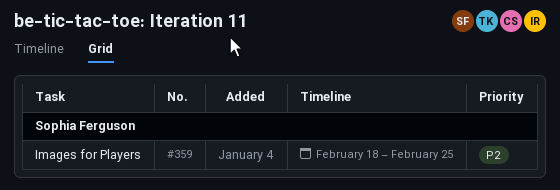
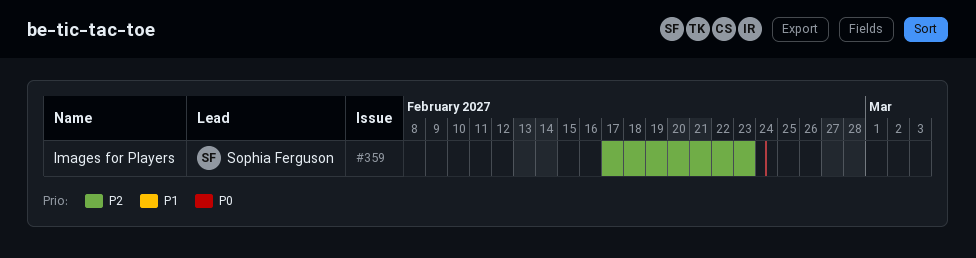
#359, start: Feb 18 -> Feb 17
#359, due: Feb 25 -> Feb 23

